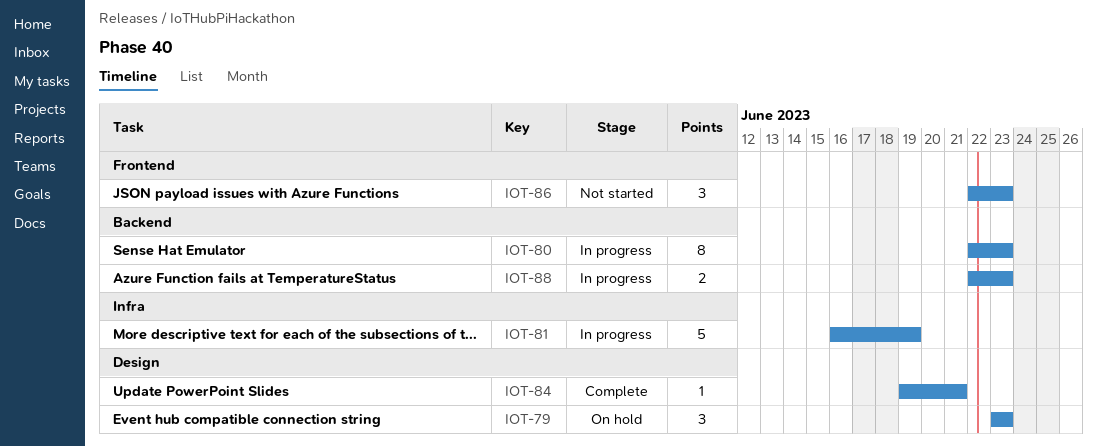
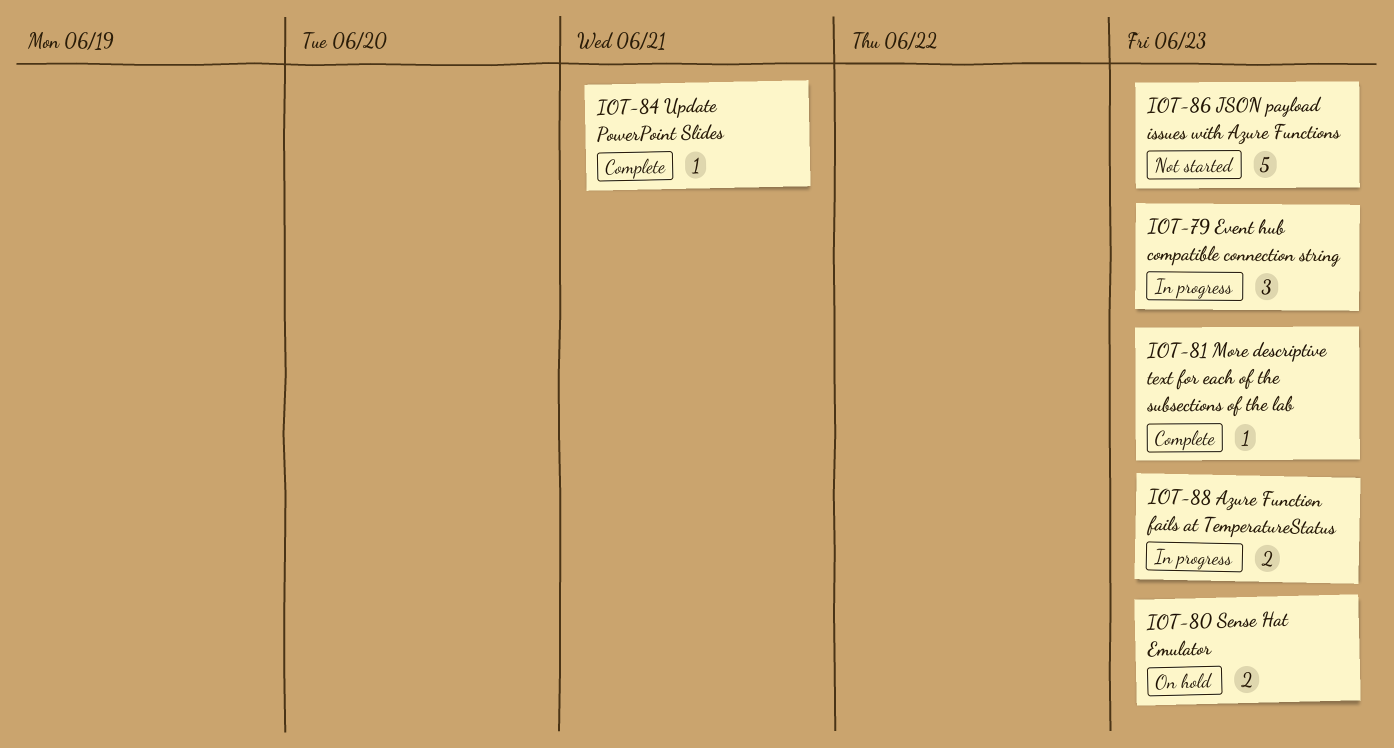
IOT-79, status: On hold -> In progress
IOT-80, status: In progress -> On hold
IOT-80, estimate: 8 -> 2
IOT-81, status: In progress -> Complete
IOT-81, estimate: 5 -> 1
IOT-81, due: Jun 19 -> Jun 23
IOT-86, estimate: 3 -> 5

